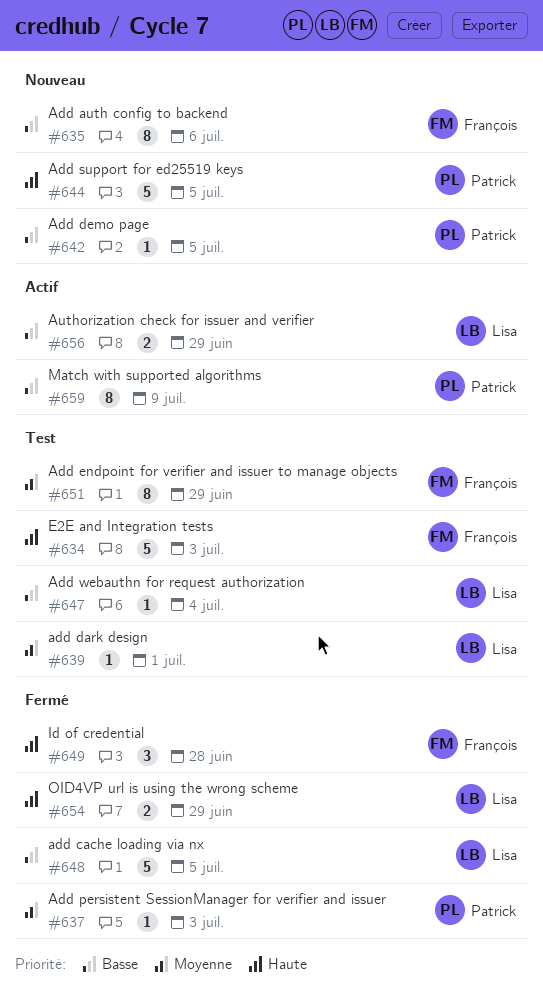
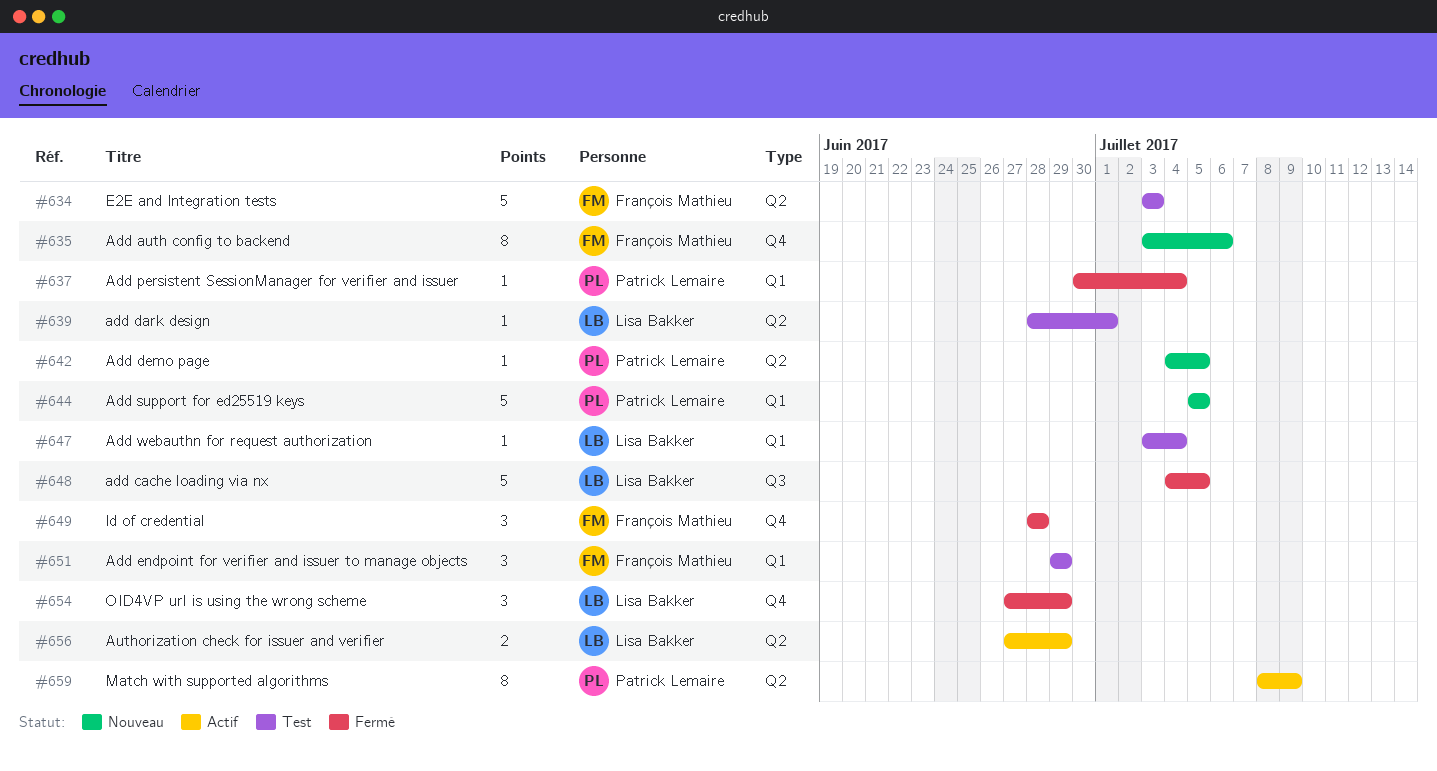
#637, due: Jul 3 -> Jul 4
#651, estimate: 8 -> 3
#654, estimate: 2 -> 3

